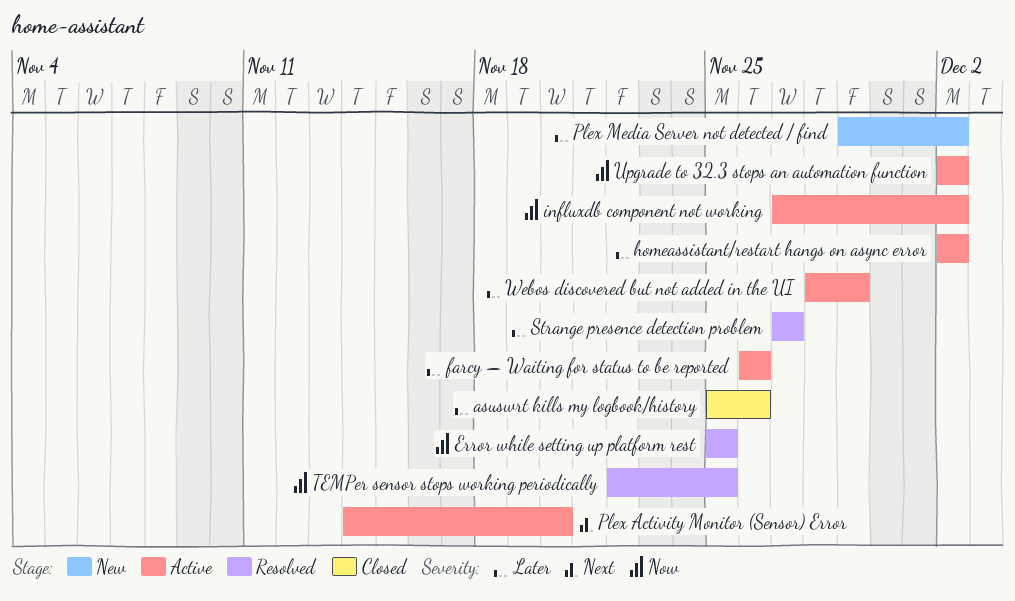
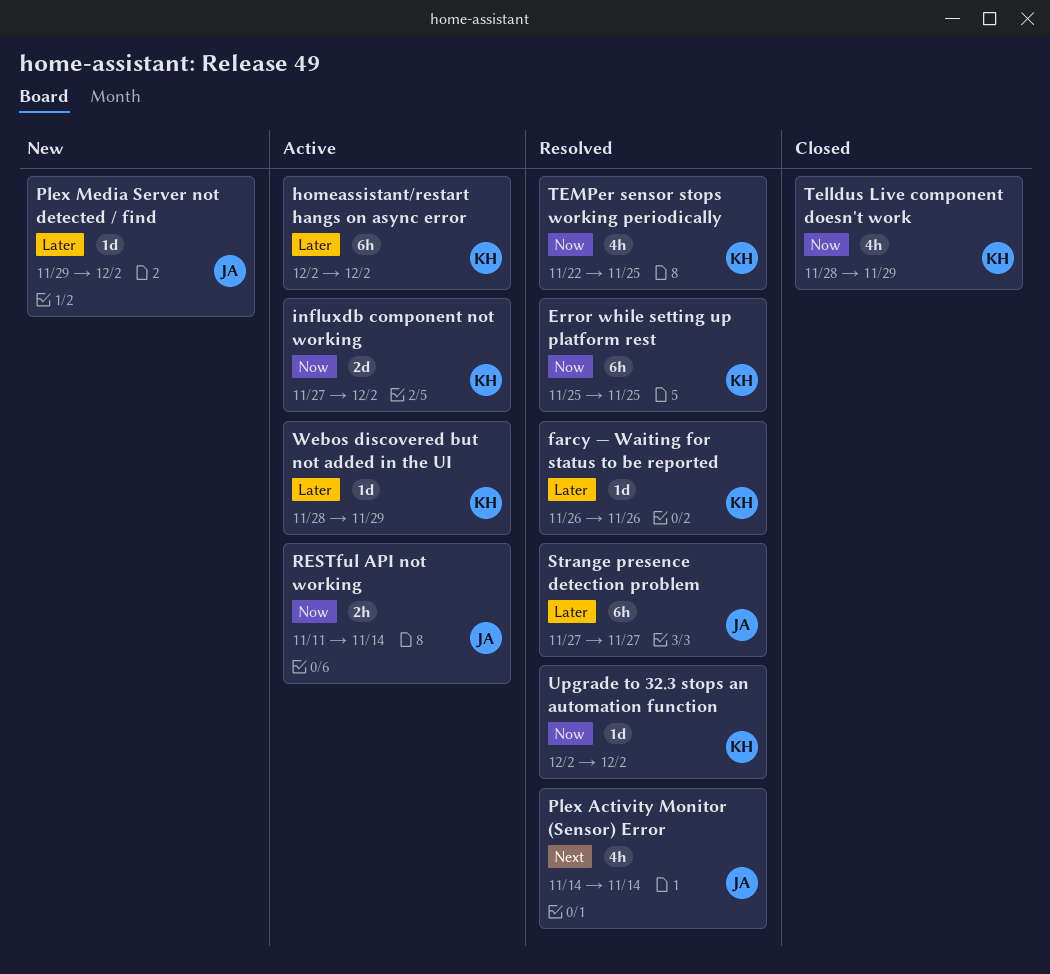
asuswrt kills my logbook/history: present -> none
farcy — Waiting for status to be reported, status: Active -> Resolved
Plex Activity Monitor (Sensor) Error, status: Active -> Resolved
Plex Activity Monitor (Sensor) Error, due: Nov 20 -> Nov 14
RESTful API not working: none -> present
Telldus Live component doesn't work: none -> present
Upgrade to 32.3 stops an automation function, status: Active -> Resolved

